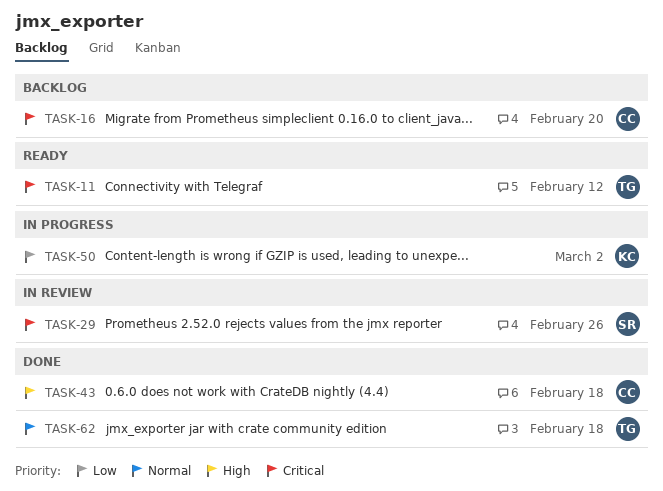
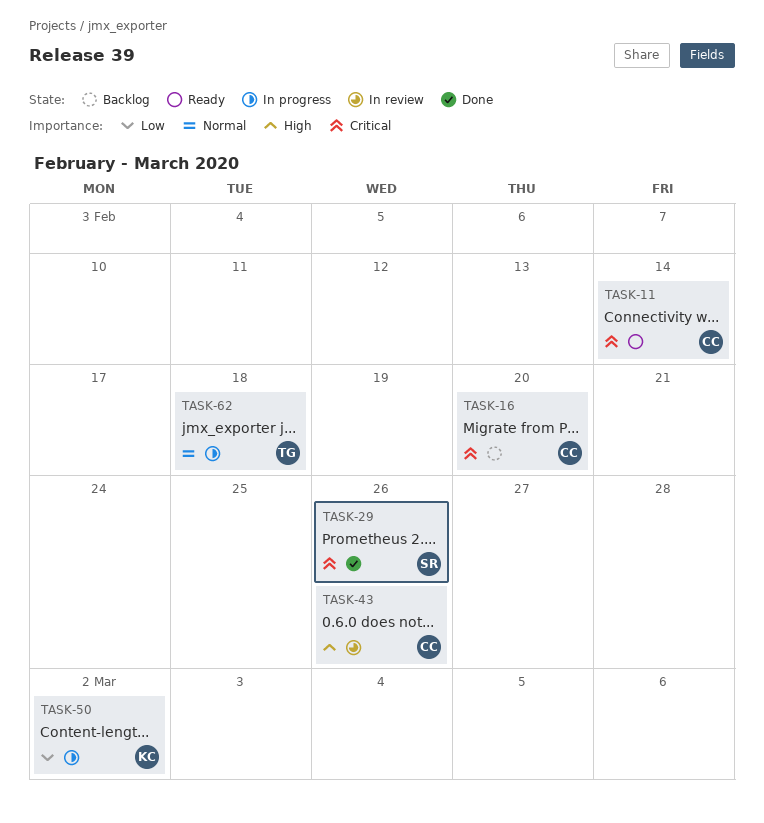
TASK-11, owner: TG -> CC
TASK-11, due: Feb 12 -> Feb 14
TASK-29, status: In review -> Done
TASK-43, status: Done -> In review
TASK-43, due: Feb 18 -> Feb 26
TASK-62, status: Done -> In progress

